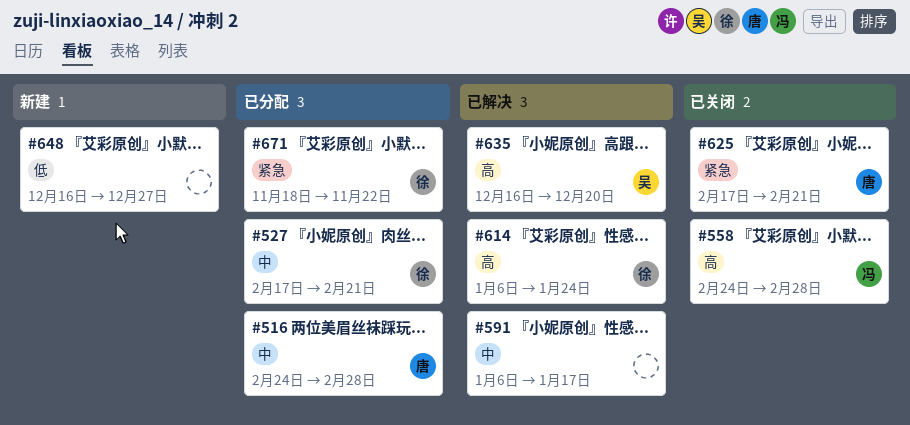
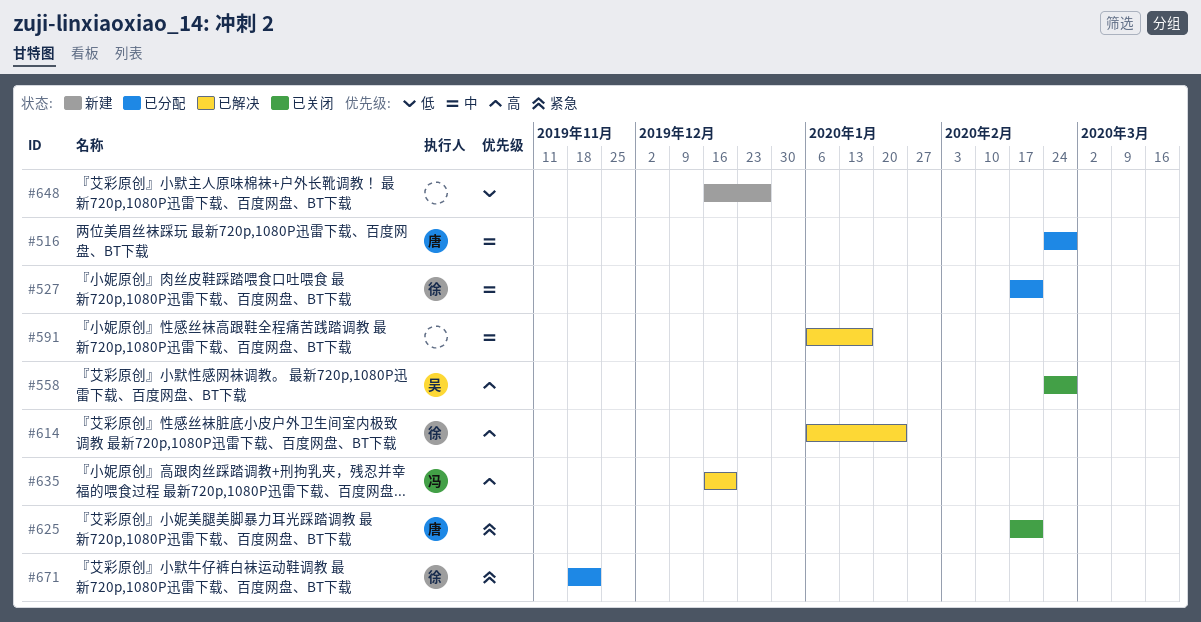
#558, owner: 冯 -> 吴
#635, owner: 吴 -> 冯

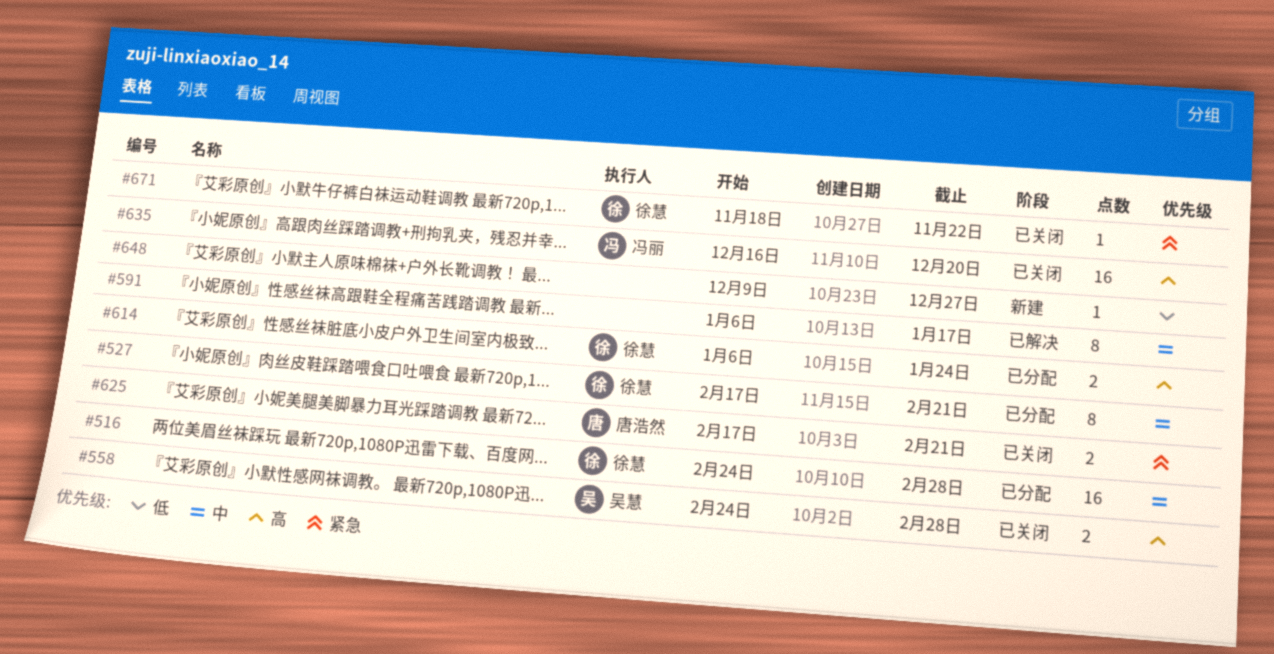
#516, owner: 唐浩然 -> 徐慧
#614, status: 已解决 -> 已分配
#635, status: 已解决 -> 已关闭
#648, start: Dec 16 -> Dec 9
#671, status: 已分配 -> 已关闭

